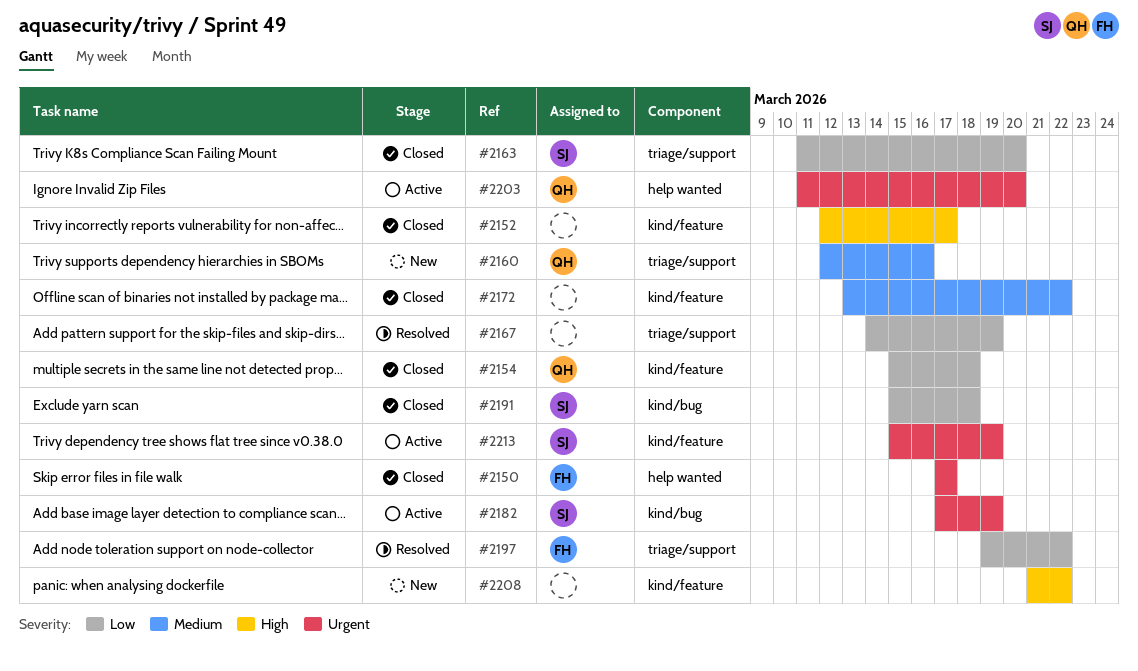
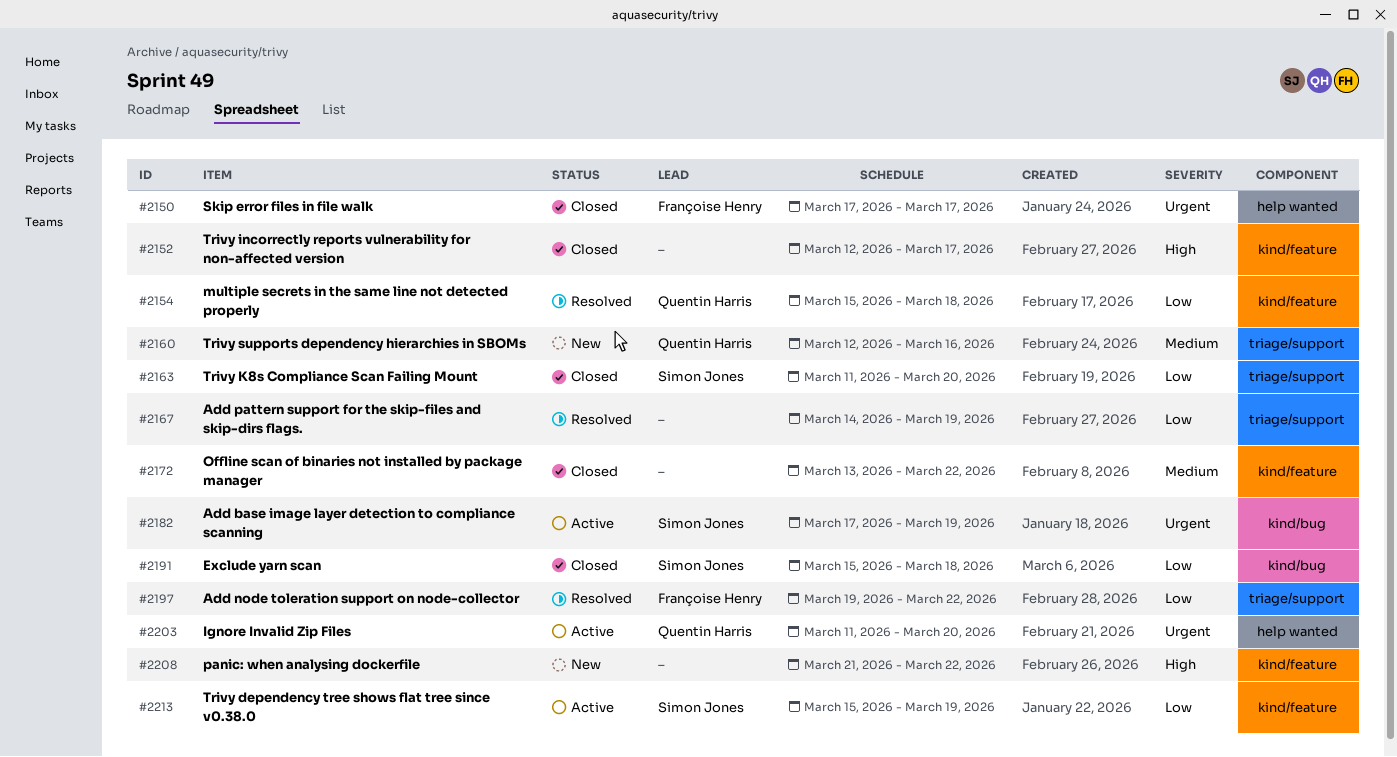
#2154, status: Closed -> Resolved
#2213, priority: Urgent -> Low

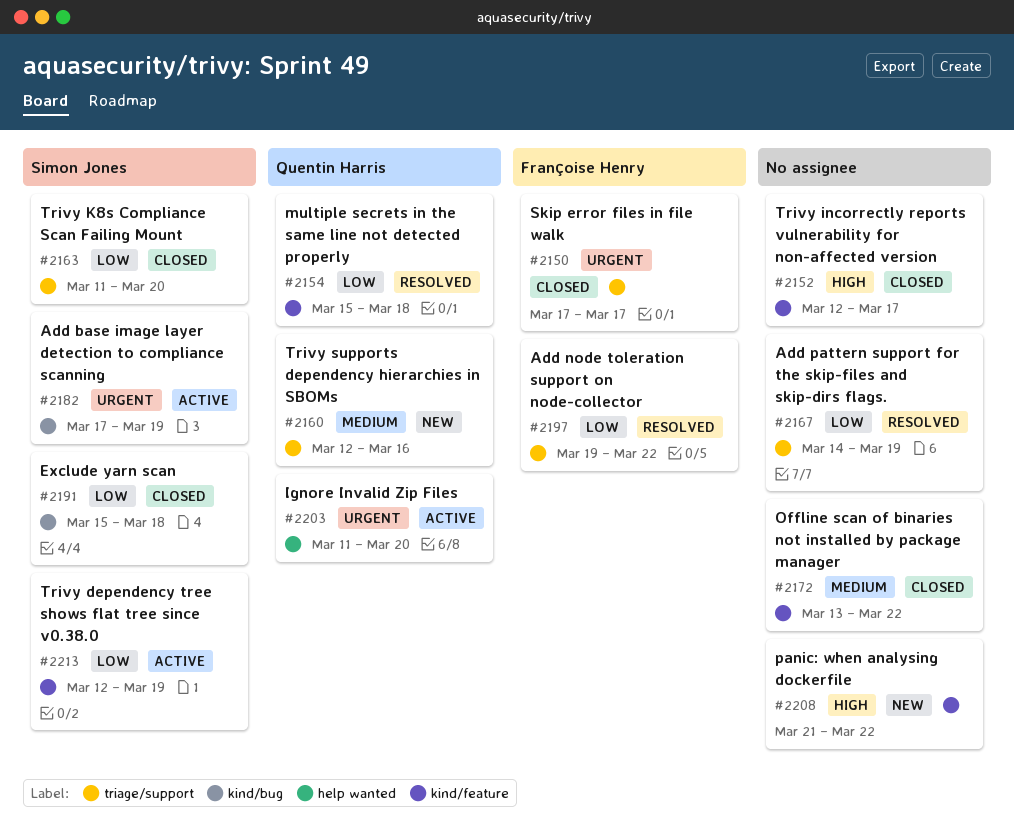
#2150, label: help wanted -> triage/support
#2213, start: Mar 15 -> Mar 12

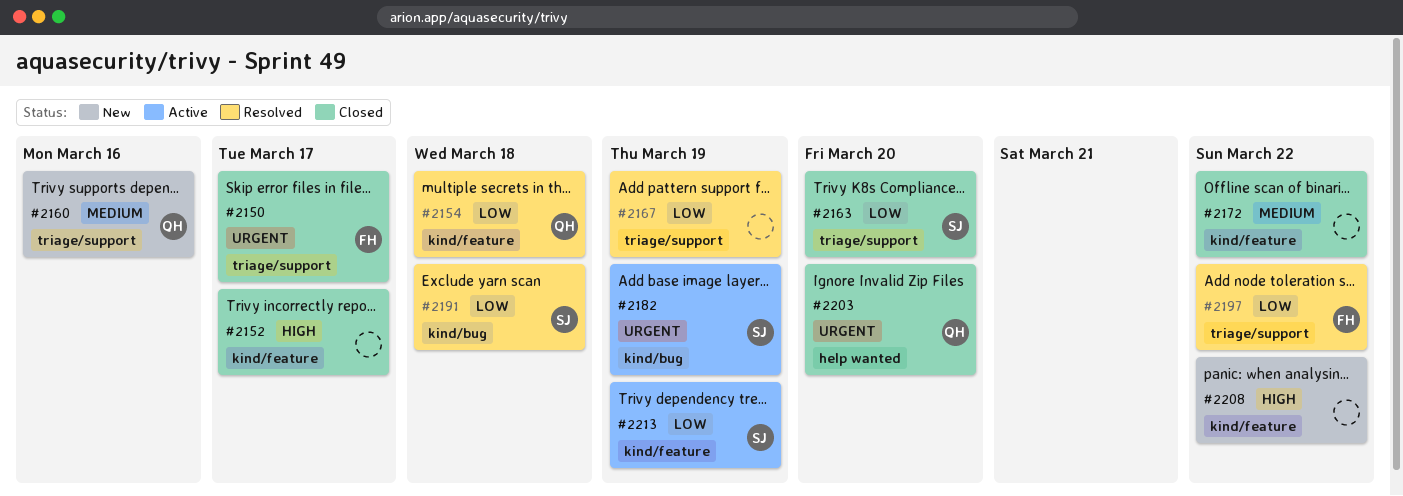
#2191, status: Closed -> Resolved
#2203, status: Active -> Closed

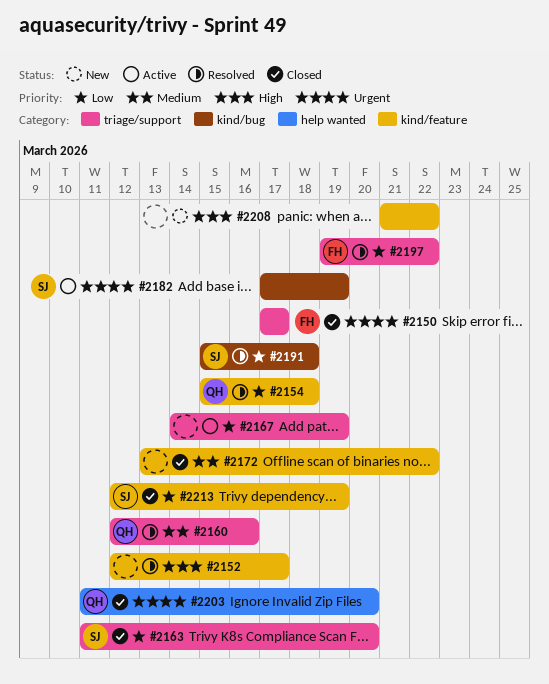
#2152, status: Closed -> Resolved
#2160, status: New -> Resolved
#2167, status: Resolved -> Active
#2213, status: Active -> Closed

